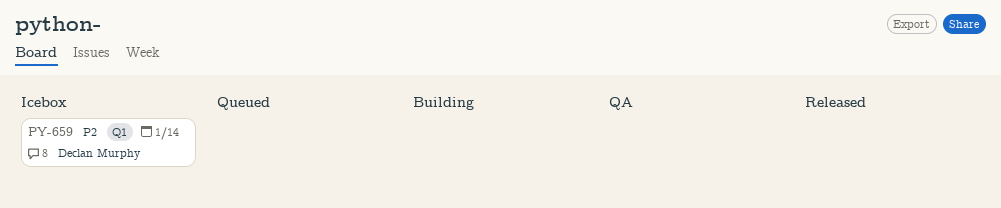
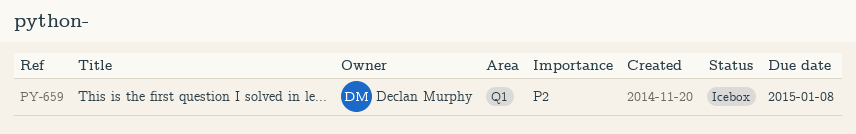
PY-659, due: Jan 14 -> Jan 8

